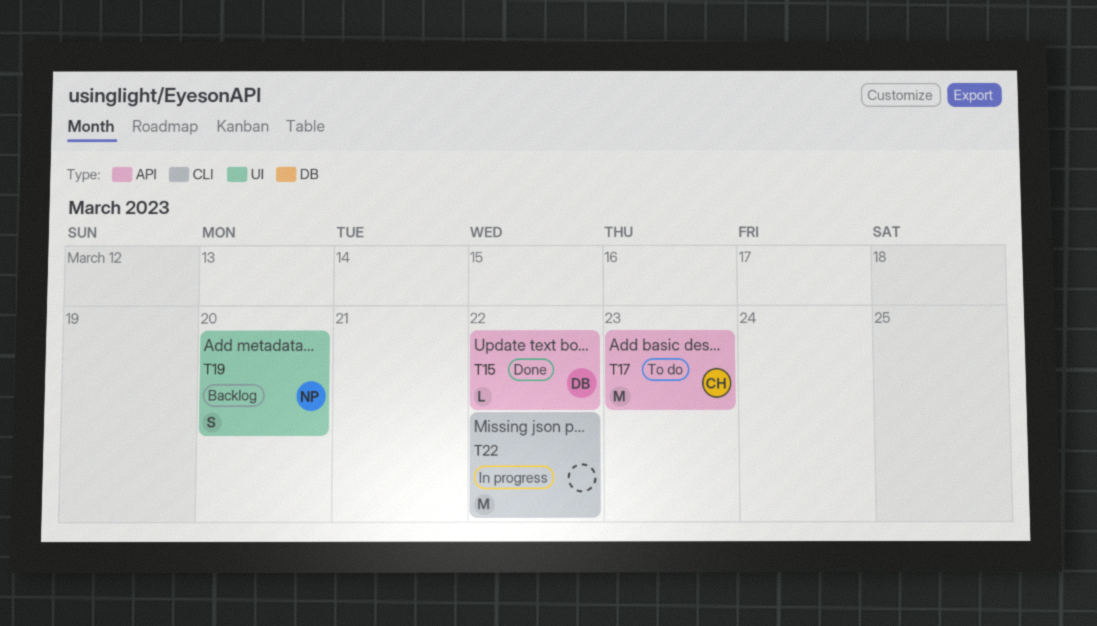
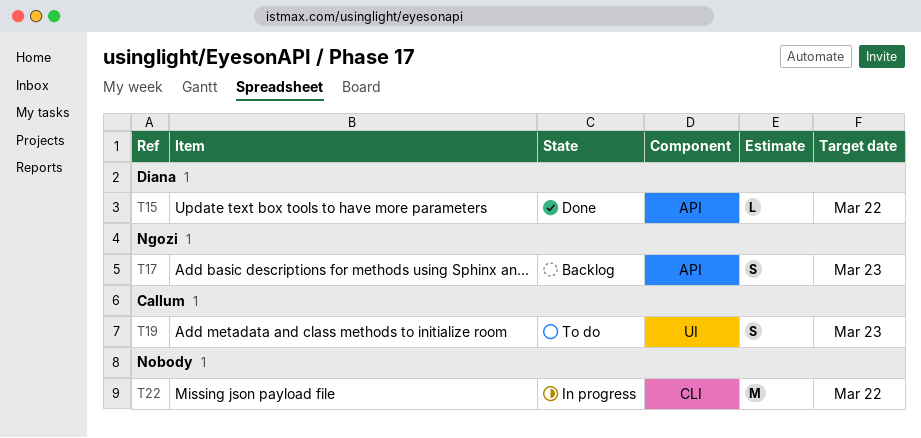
T17, status: To do -> Backlog
T17, owner: Callum -> Ngozi
T17, estimate: M -> S
T19, status: Backlog -> To do
T19, owner: Ngozi -> Callum
T19, due: Mar 20 -> Mar 23

